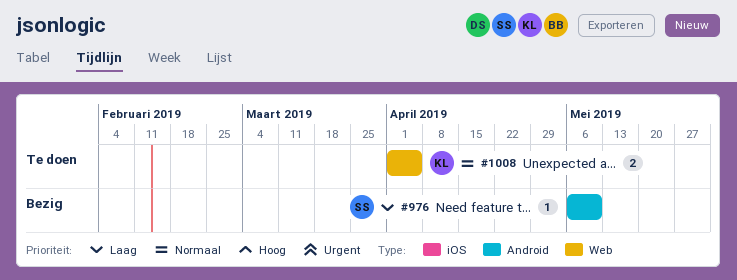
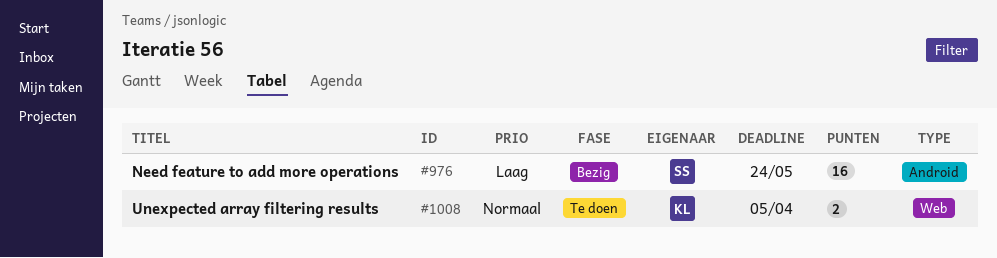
#976, estimate: 1 -> 16
#976, due: May 10 -> May 24

